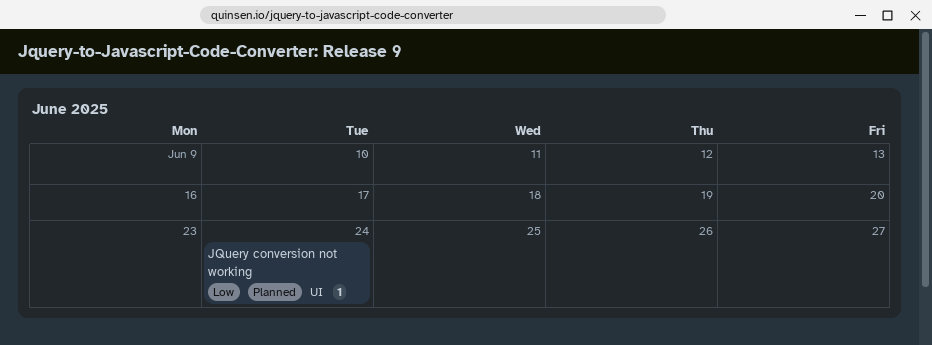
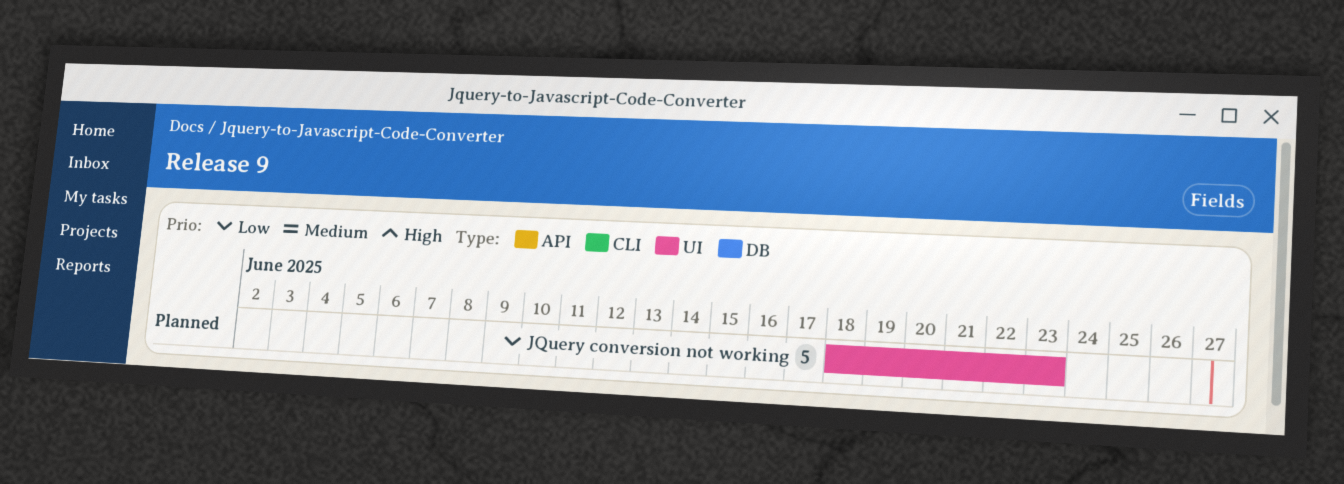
JQuery conversion not working, estimate: 1 -> 5
JQuery conversion not working, due: Jun 24 -> Jun 23

